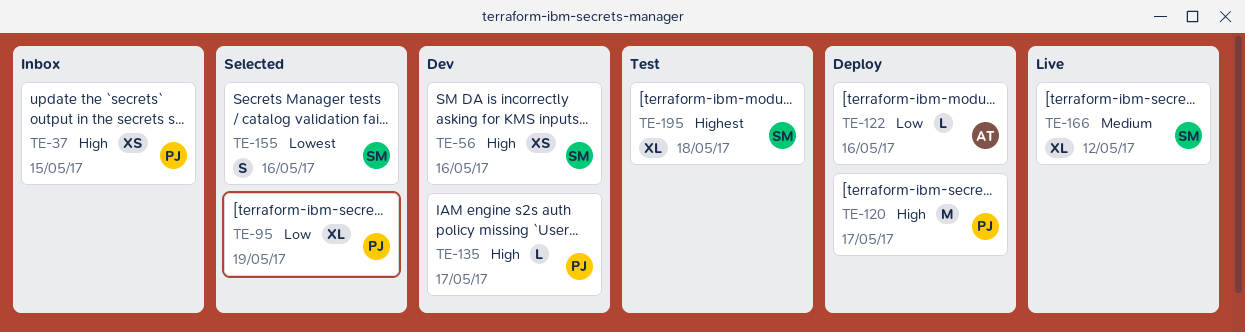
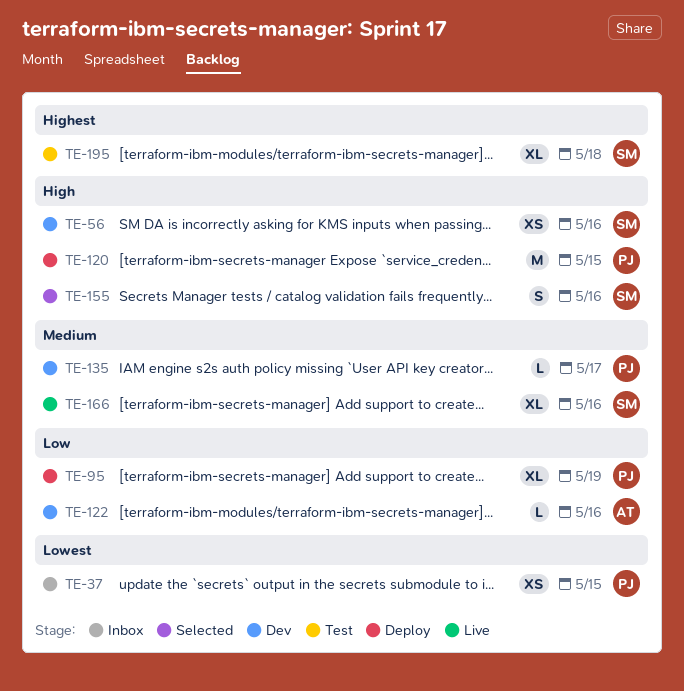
TE-37, priority: High -> Lowest
TE-95, status: Selected -> Deploy
TE-120, due: May 17 -> May 15
TE-122, status: Deploy -> Dev
TE-135, priority: High -> Medium
TE-155, priority: Lowest -> High
TE-166, due: May 12 -> May 16

